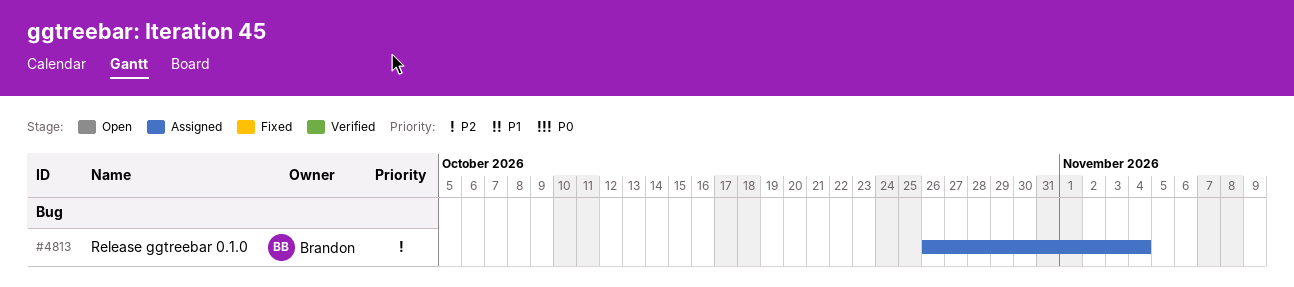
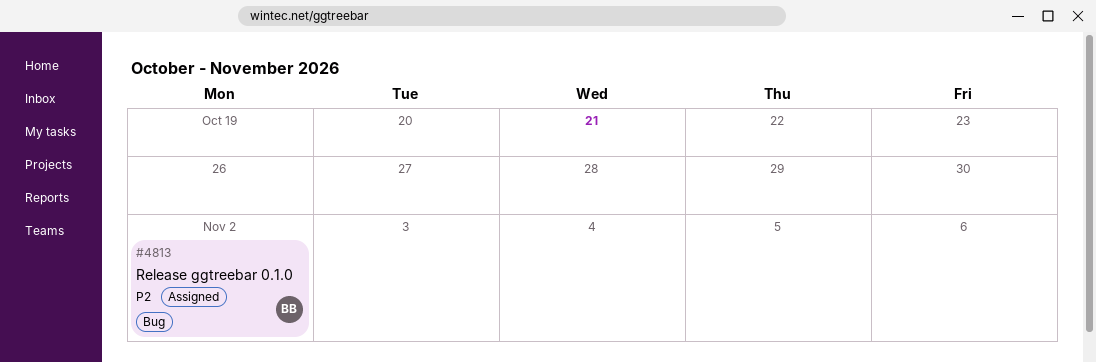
#4813, due: Nov 4 -> Nov 2

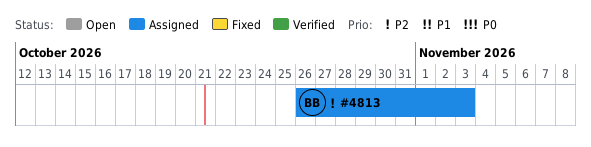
#4813, due: Nov 2 -> Nov 3

